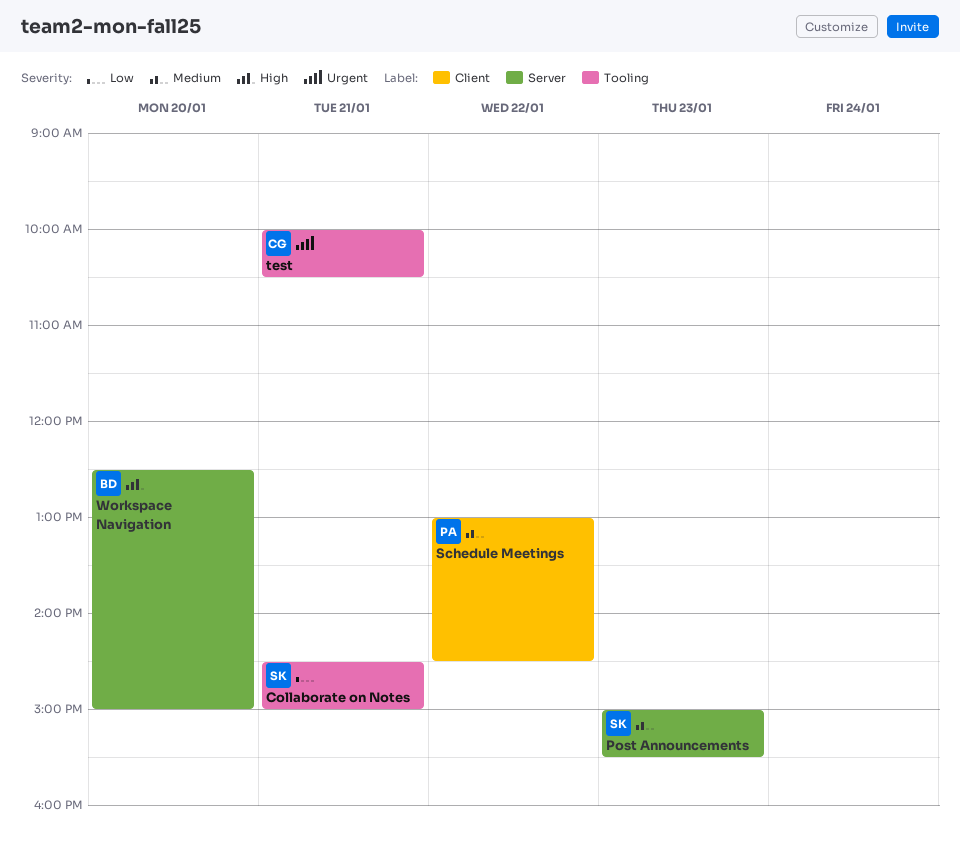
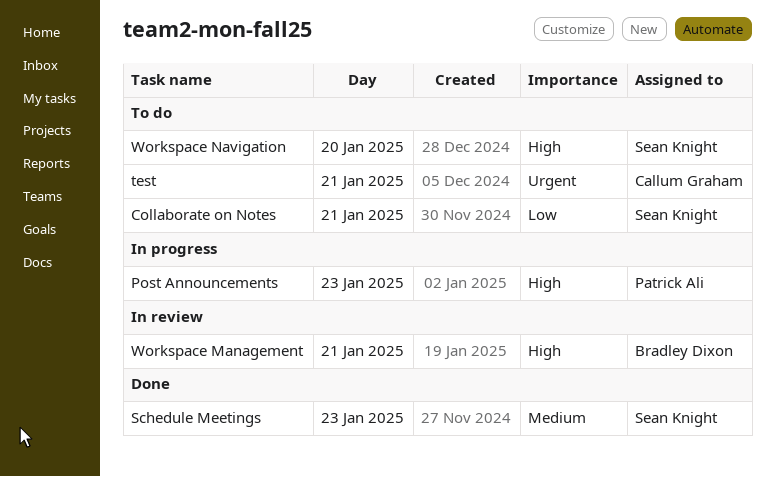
Post Announcements, owner: Sean Knight -> Patrick Ali
Post Announcements, priority: Medium -> High
Schedule Meetings, owner: Patrick Ali -> Sean Knight
Schedule Meetings, day: Jan 22 -> Jan 23
Workspace Management: none -> present
Workspace Navigation, owner: Bradley Dixon -> Sean Knight

